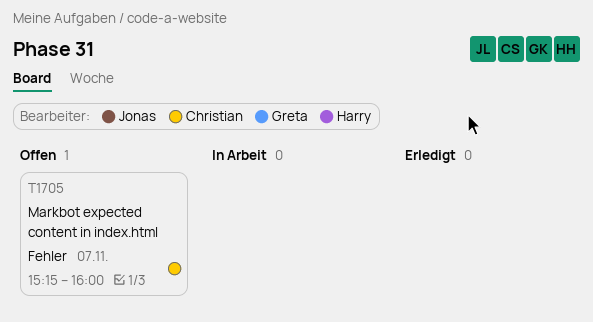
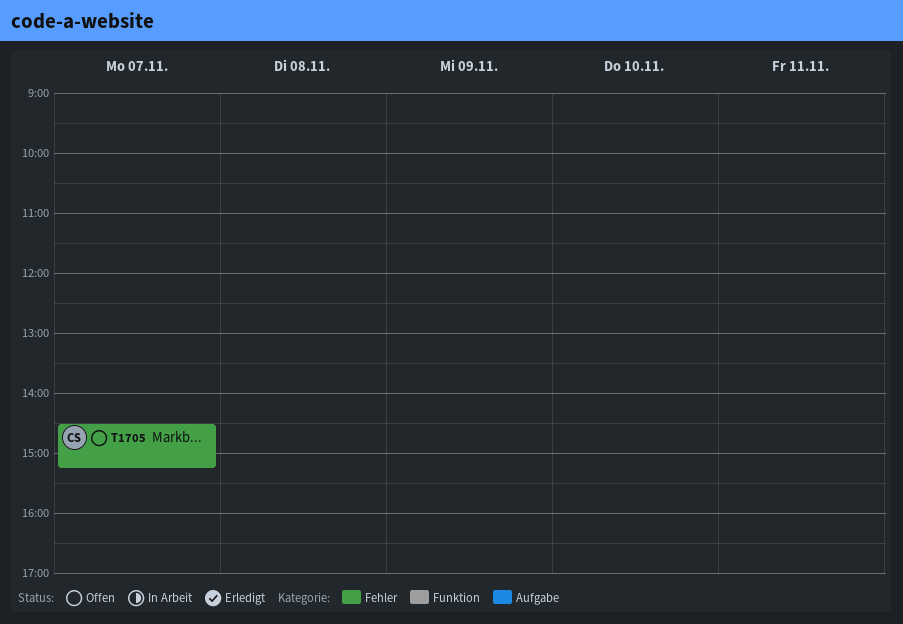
T1705, begins: 15:15 -> 14:30
T1705, ends: 16:00 -> 15:15

